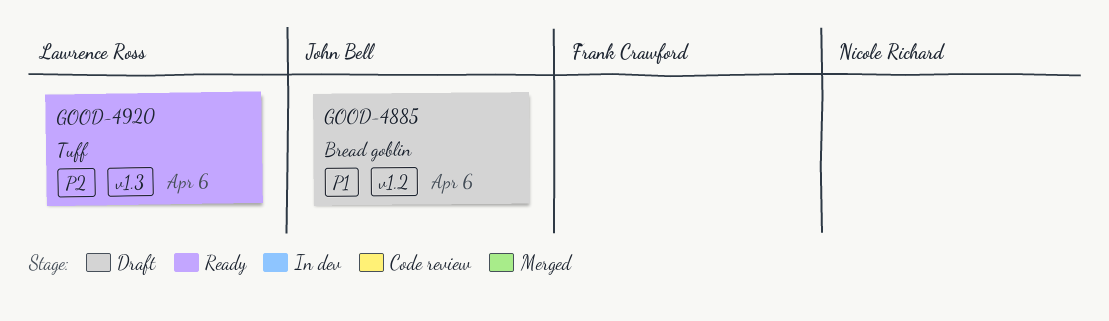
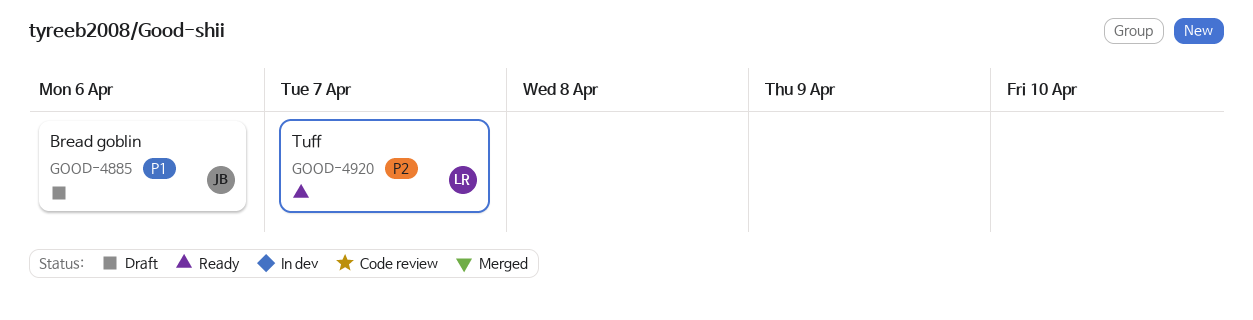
GOOD-4920, due: Apr 6 -> Apr 7

